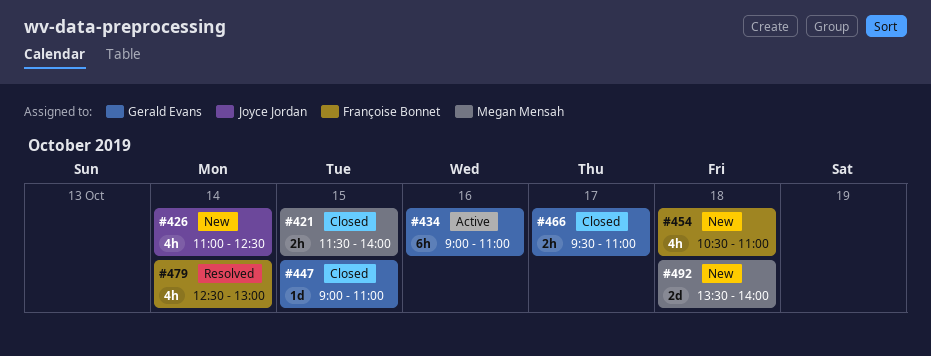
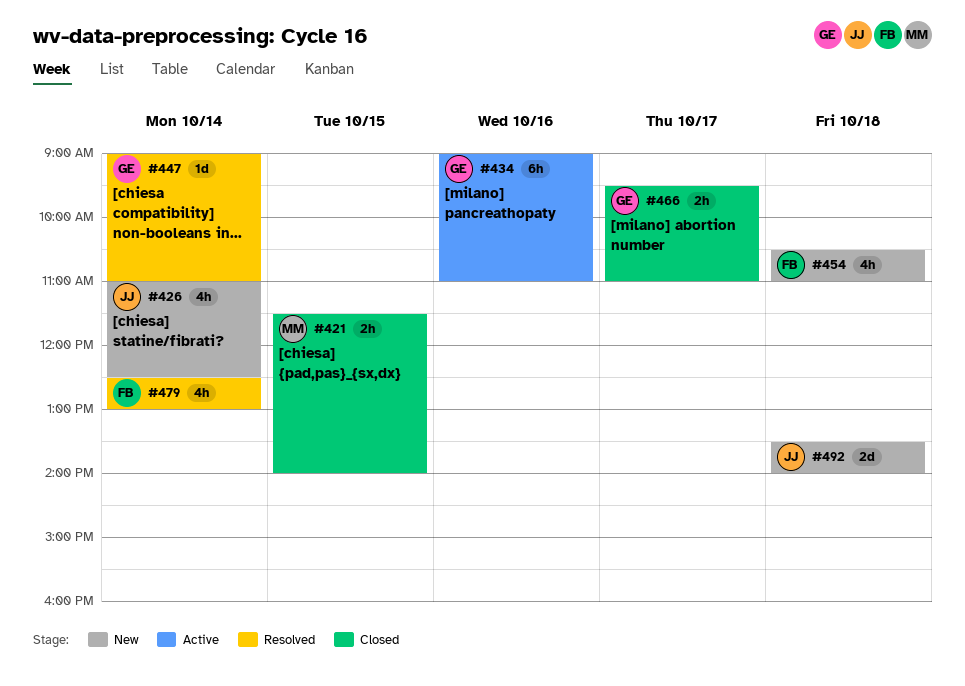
#447, status: Closed -> Resolved
#447, day: Oct 15 -> Oct 14
#492, owner: Megan Mensah -> Joyce Jordan

